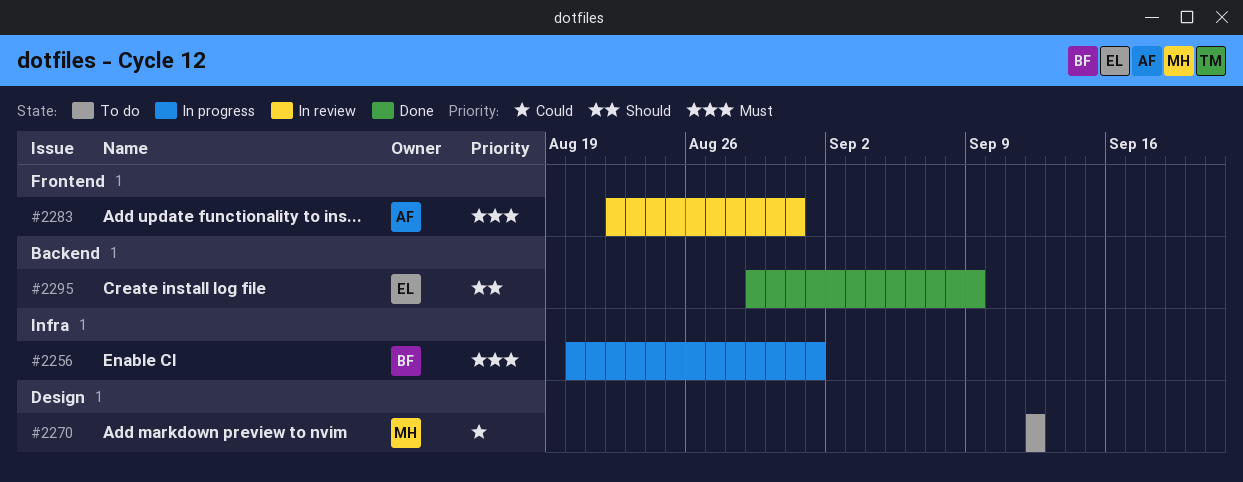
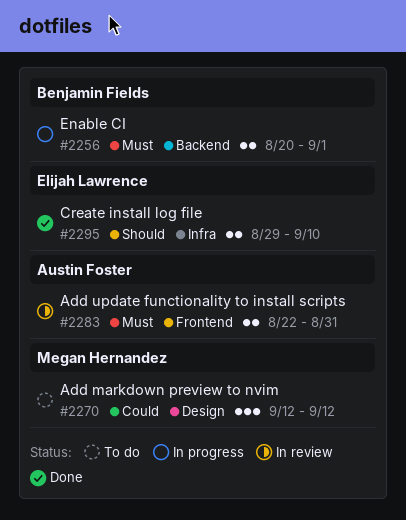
#2256, label: Infra -> Backend
#2295, label: Backend -> Infra
#2295, due: Sep 9 -> Sep 10

